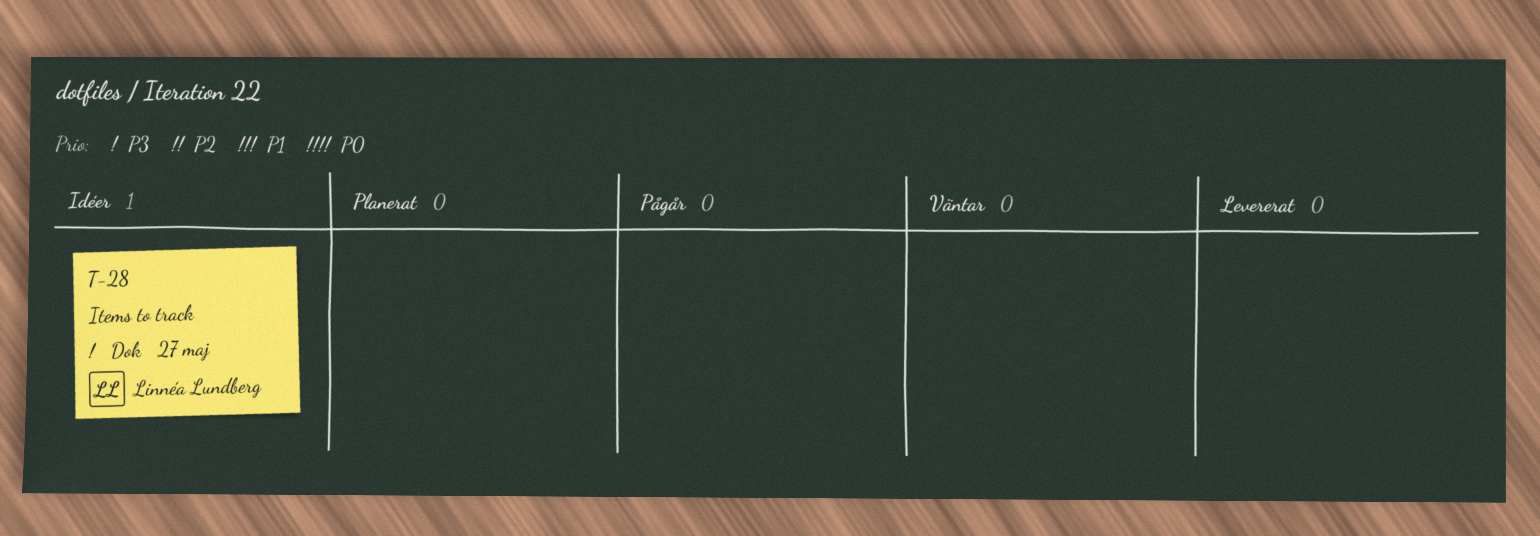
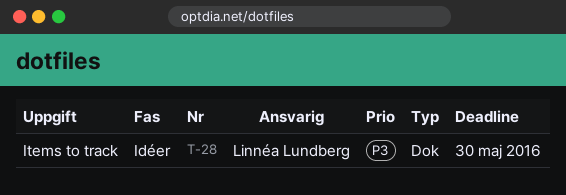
T-28, due: May 27 -> May 30

